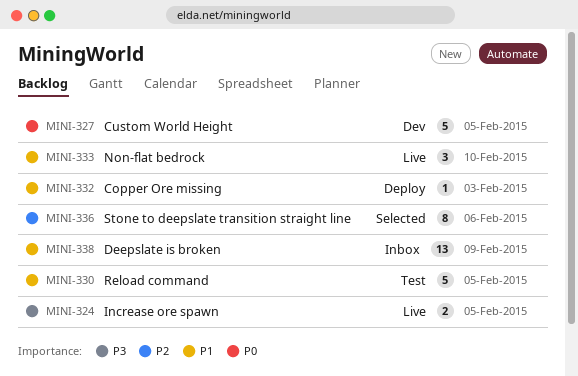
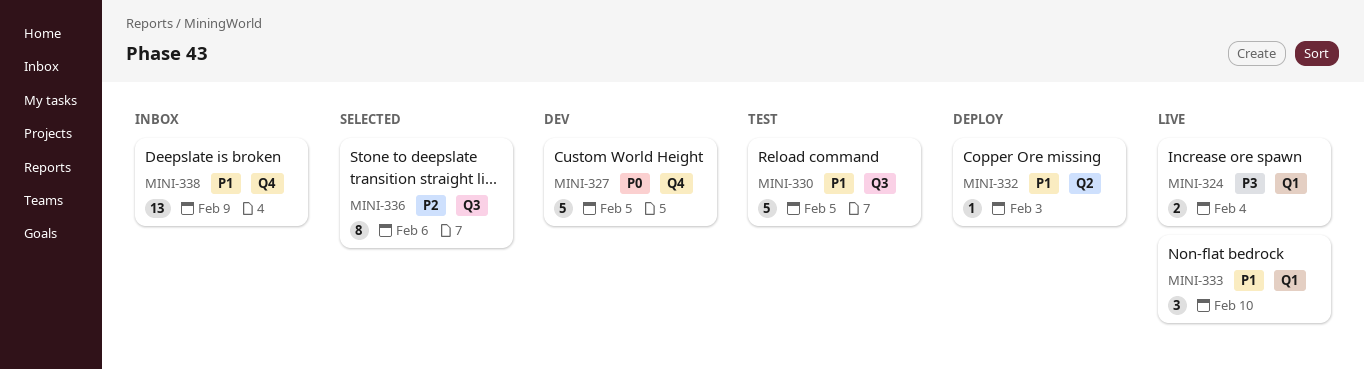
MINI-324, due: Feb 5 -> Feb 4

